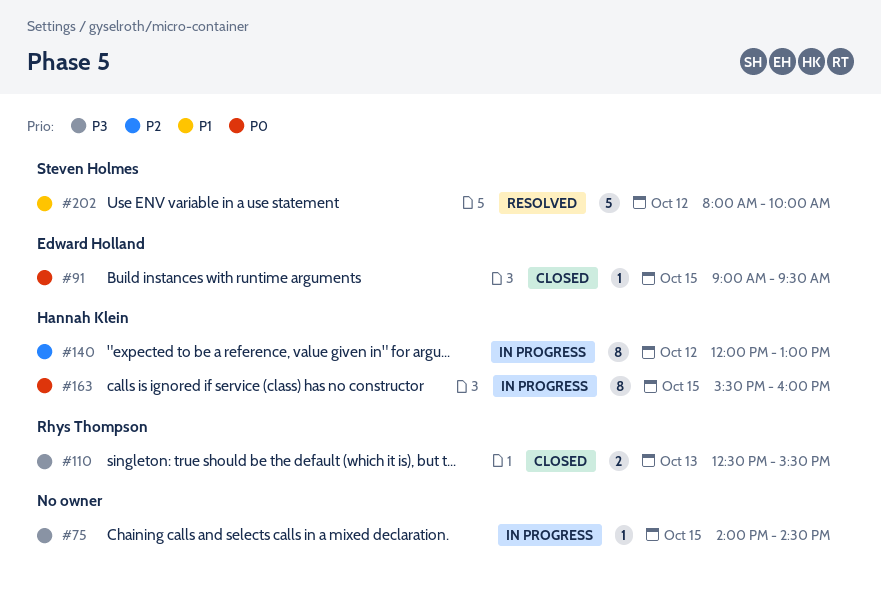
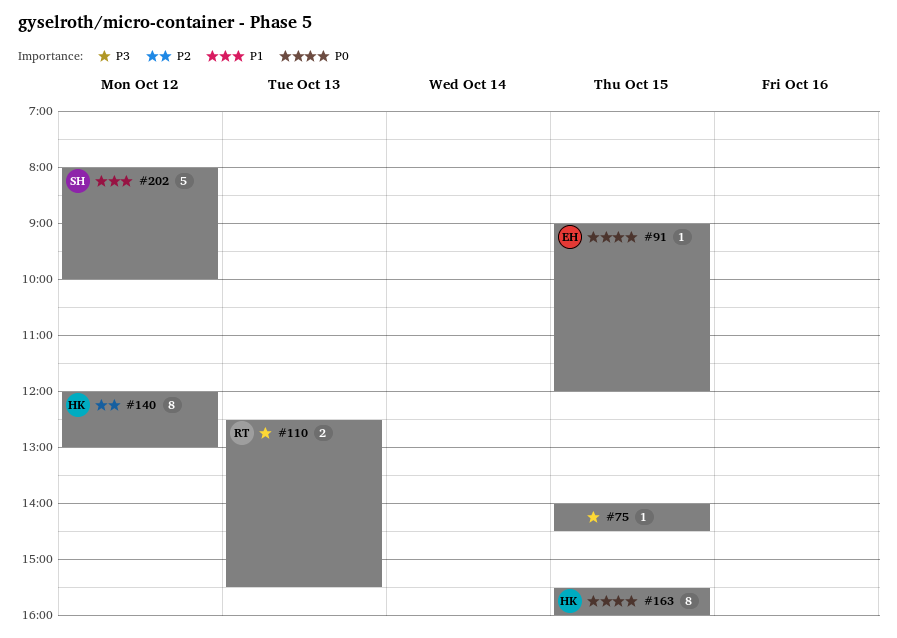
#91, ends: 09:30 -> 12:00

